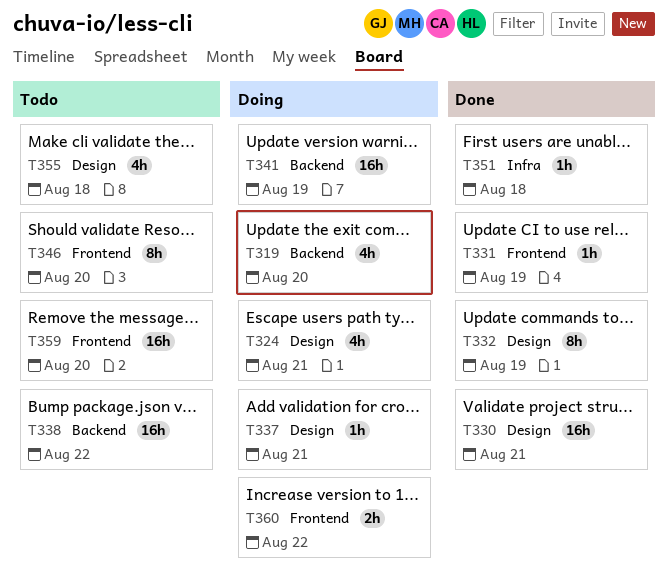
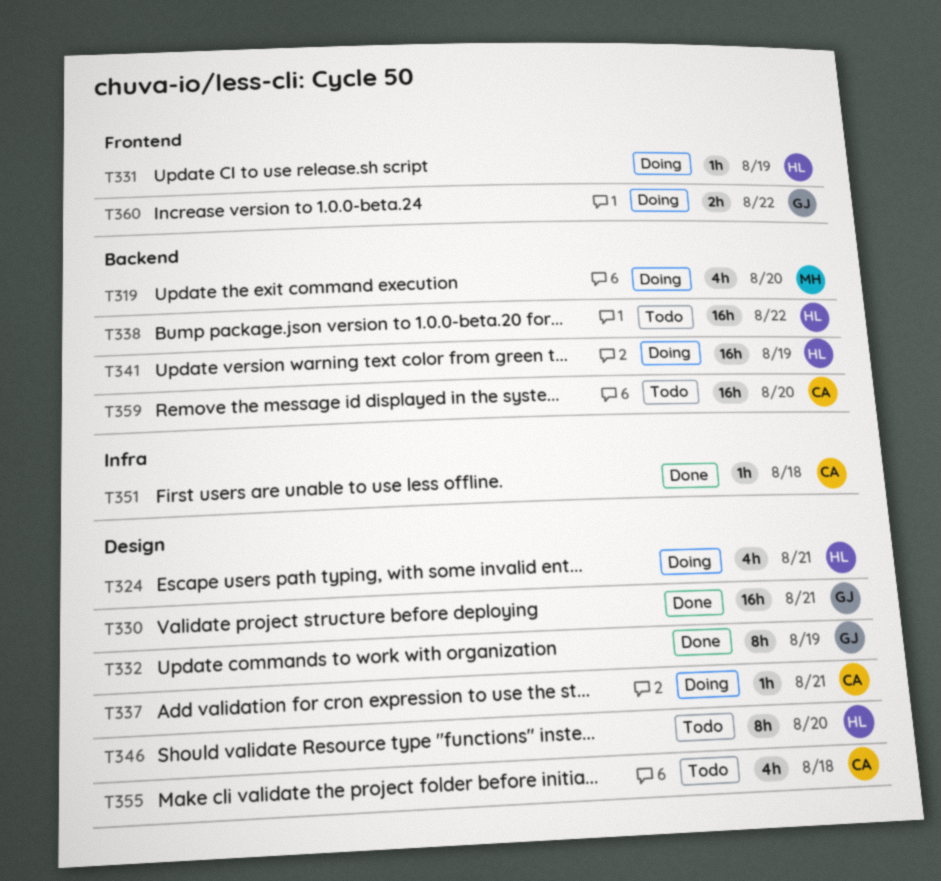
T331, status: Done -> Doing
T346, label: Frontend -> Design
T359, label: Frontend -> Backend

